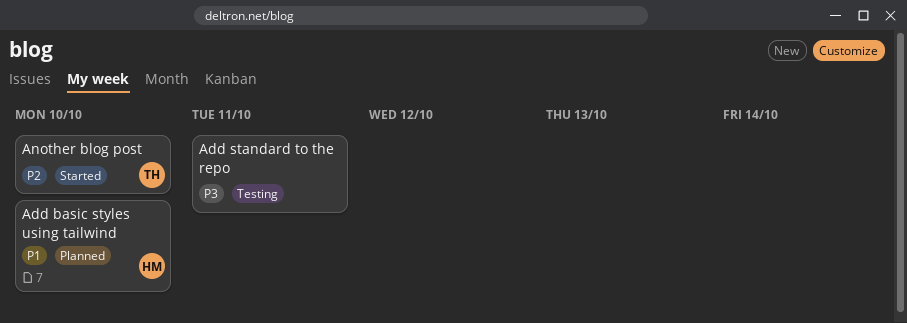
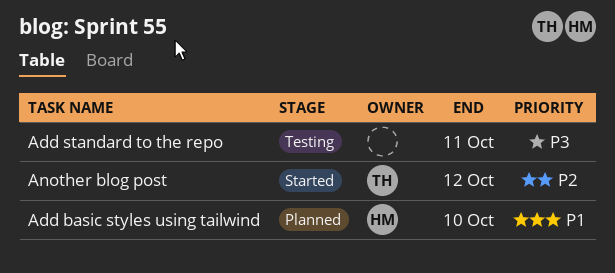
Another blog post, due: Oct 10 -> Oct 12

